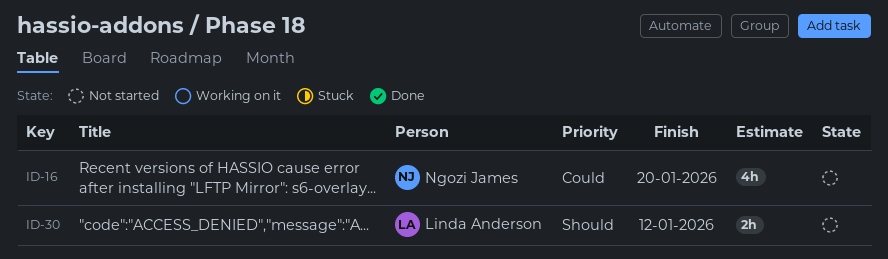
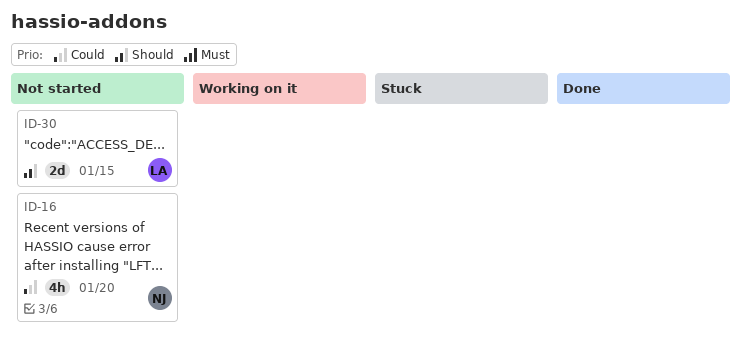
ID-30, estimate: 2h -> 2d
ID-30, due: Jan 12 -> Jan 15

